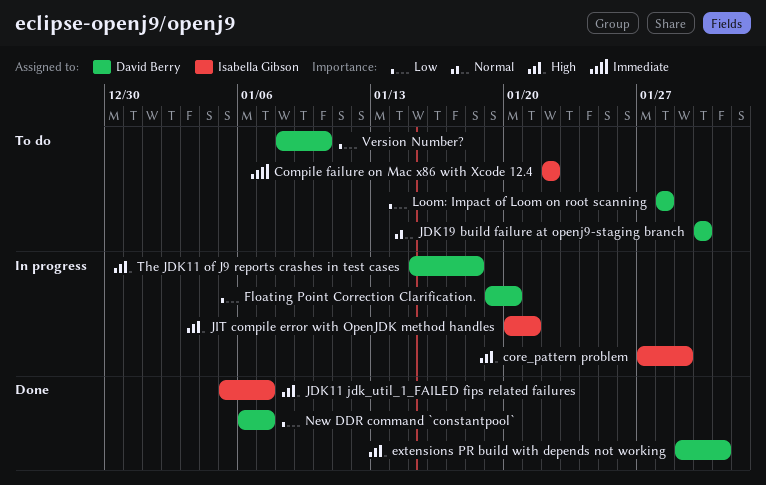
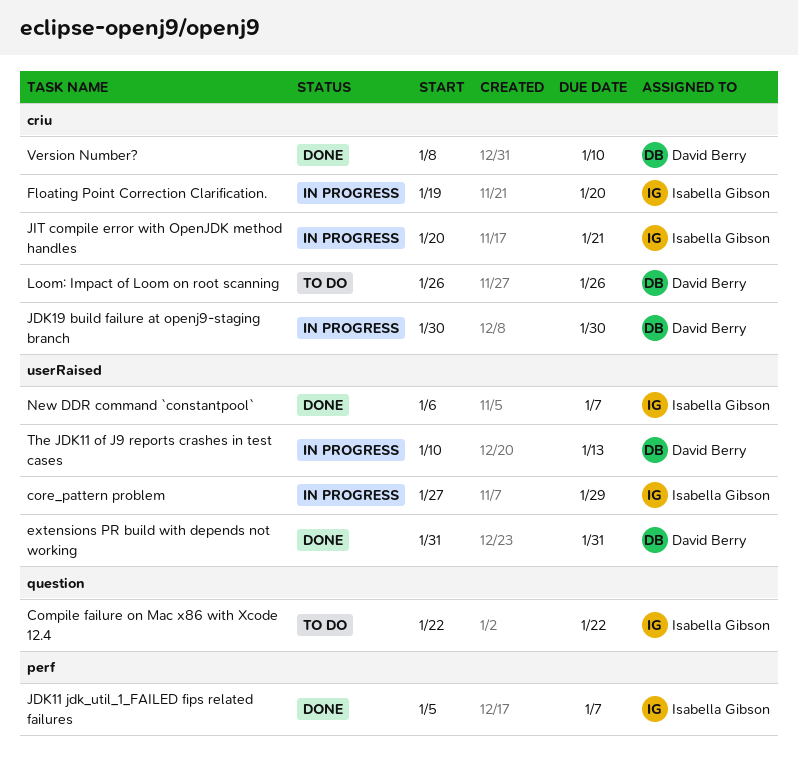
extensions PR build with depends not working, start: Jan 29 -> Jan 31
Floating Point Correction Clarification., owner: David Berry -> Isabella Gibson
JDK19 build failure at openj9-staging branch, status: To do -> In progress
Loom: Impact of Loom on root scanning, start: Jan 28 -> Jan 26
Loom: Impact of Loom on root scanning, due: Jan 28 -> Jan 26
New DDR command `constantpool`, owner: David Berry -> Isabella Gibson
The JDK11 of J9 reports crashes in test cases, start: Jan 15 -> Jan 10
The JDK11 of J9 reports crashes in test cases, due: Jan 18 -> Jan 13
Version Number?, status: To do -> Done

